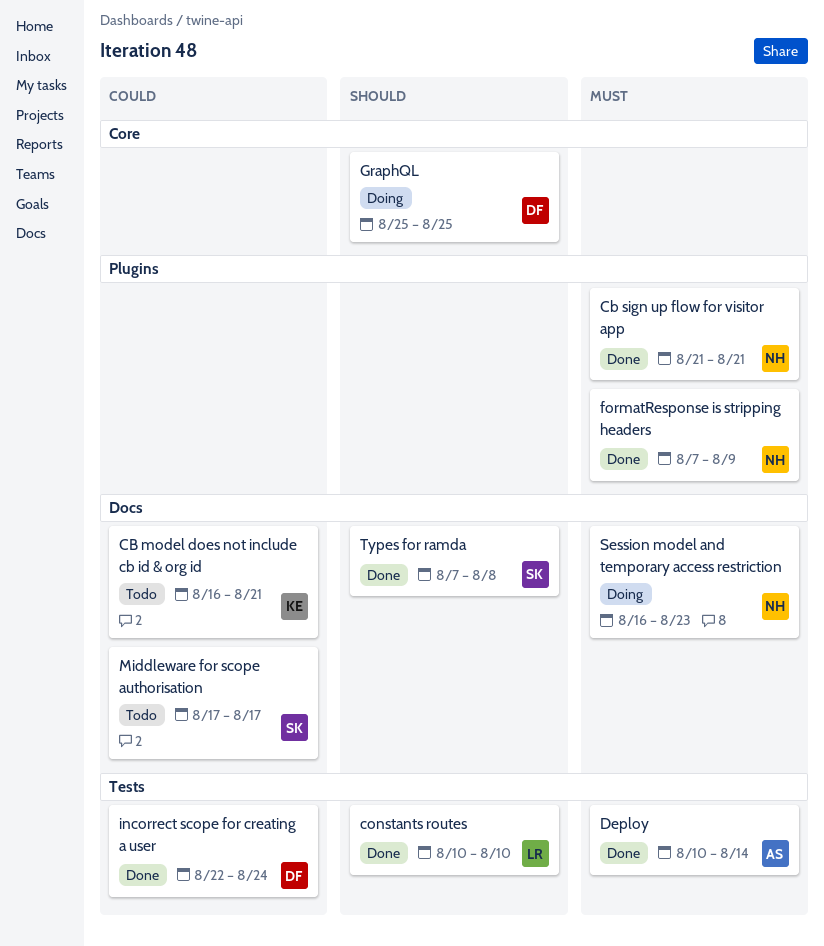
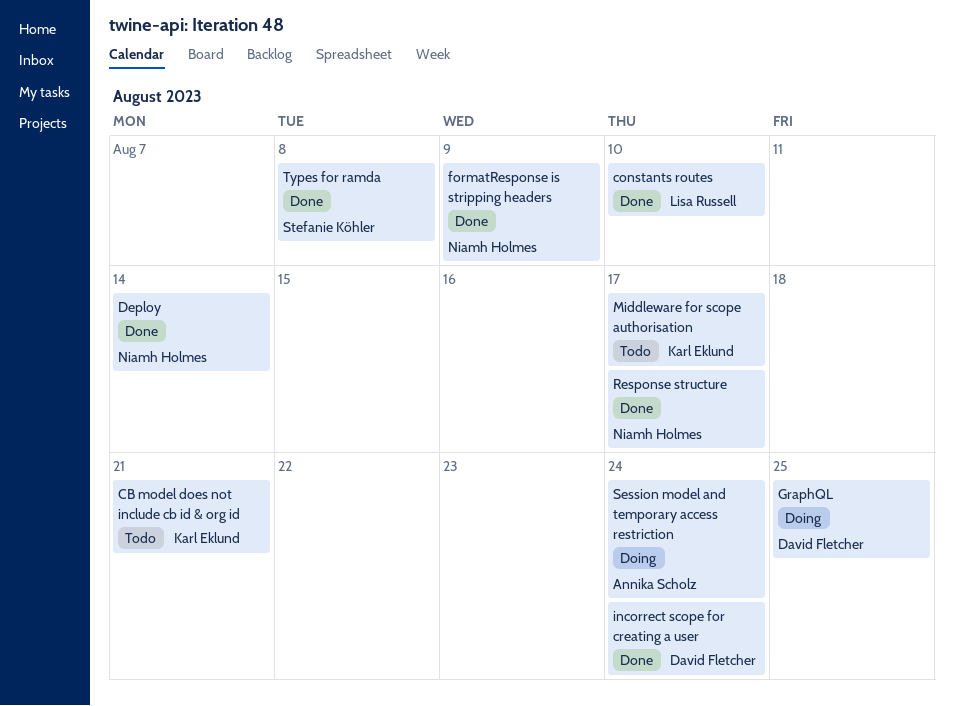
Cb sign up flow for visitor app: present -> none
Deploy, owner: Annika Scholz -> Niamh Holmes
Middleware for scope authorisation, owner: Stefanie Köhler -> Karl Eklund
Response structure: none -> present
Session model and temporary access restriction, owner: Niamh Holmes -> Annika Scholz
Session model and temporary access restriction, due: Aug 23 -> Aug 24

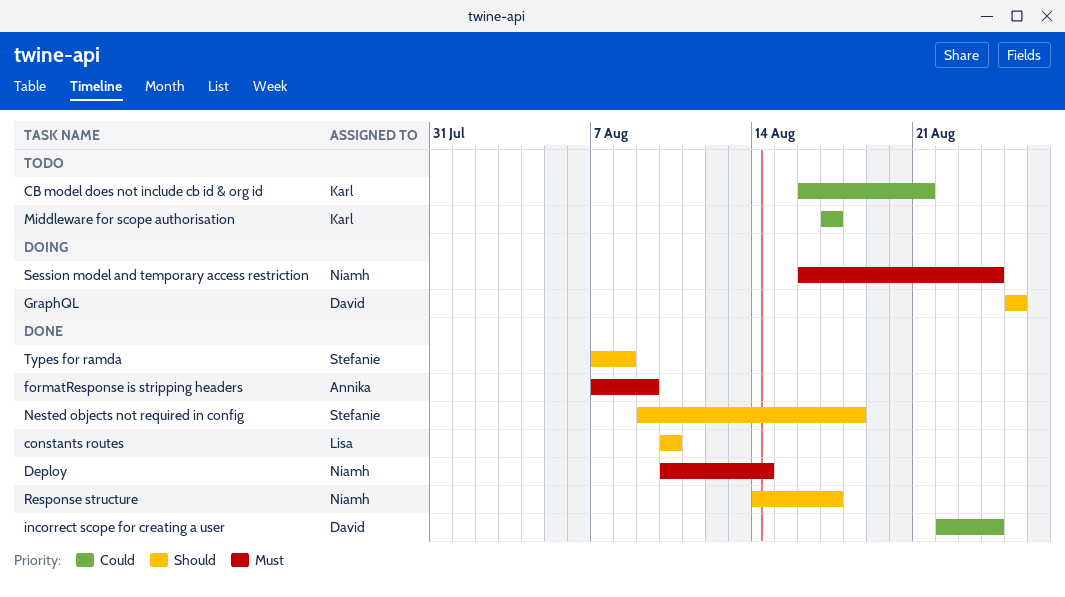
formatResponse is stripping headers, owner: Niamh Holmes -> Annika Scholz
Nested objects not required in config: none -> present
Session model and temporary access restriction, owner: Annika Scholz -> Niamh Holmes

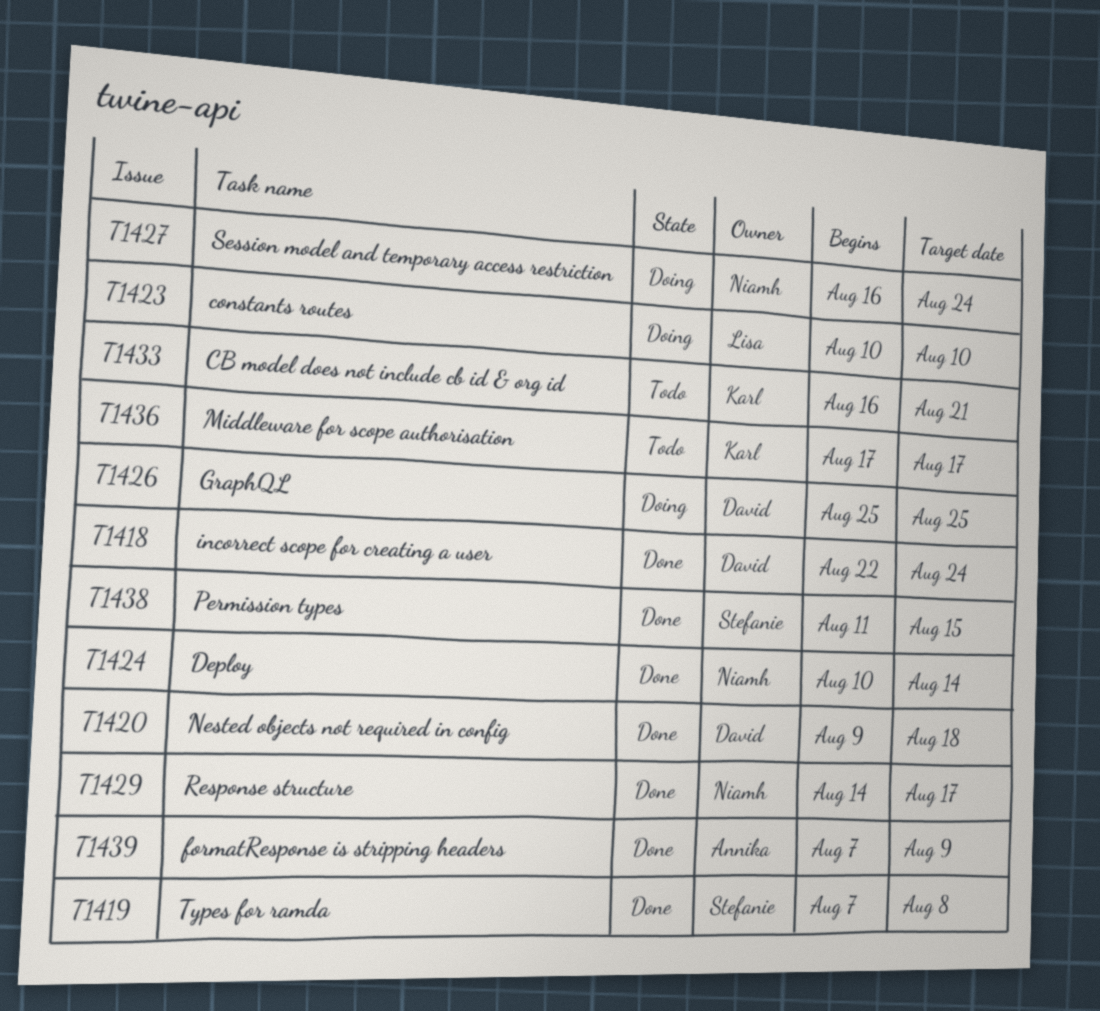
constants routes, status: Done -> Doing
Nested objects not required in config, owner: Stefanie -> David
Permission types: none -> present

